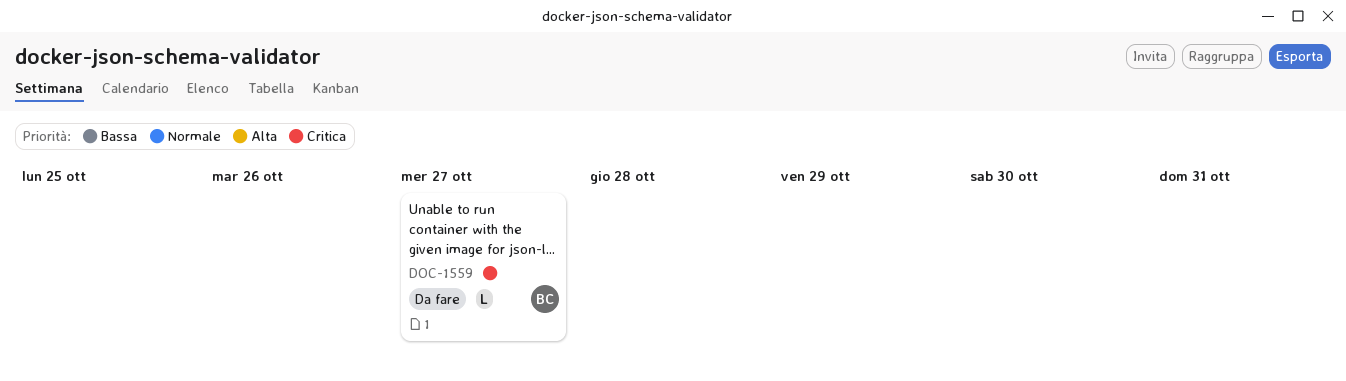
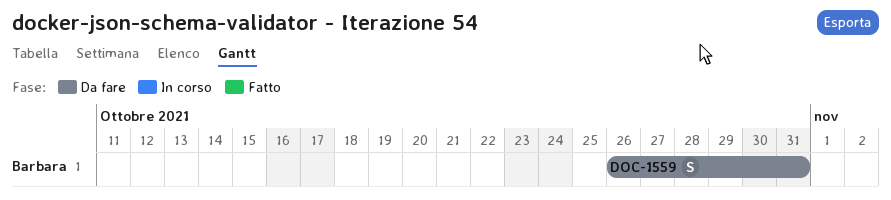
DOC-1559, estimate: L -> S
DOC-1559, due: Oct 27 -> Oct 31

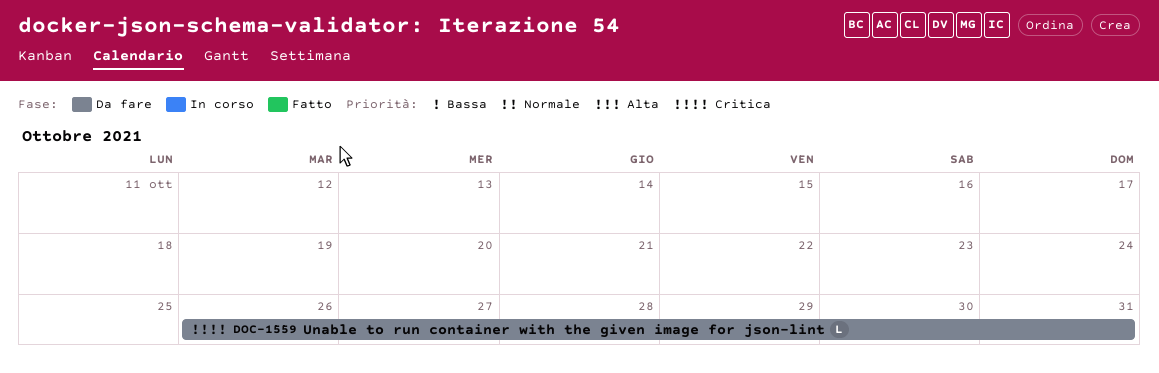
DOC-1559, estimate: S -> L

